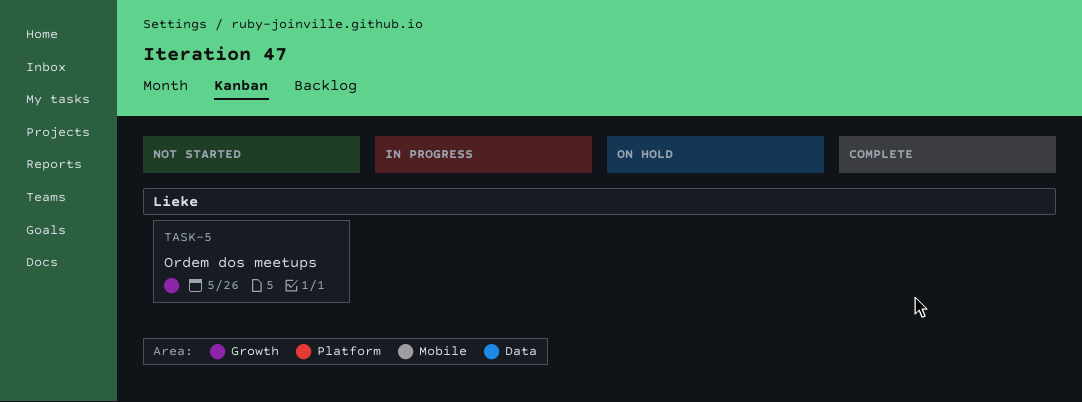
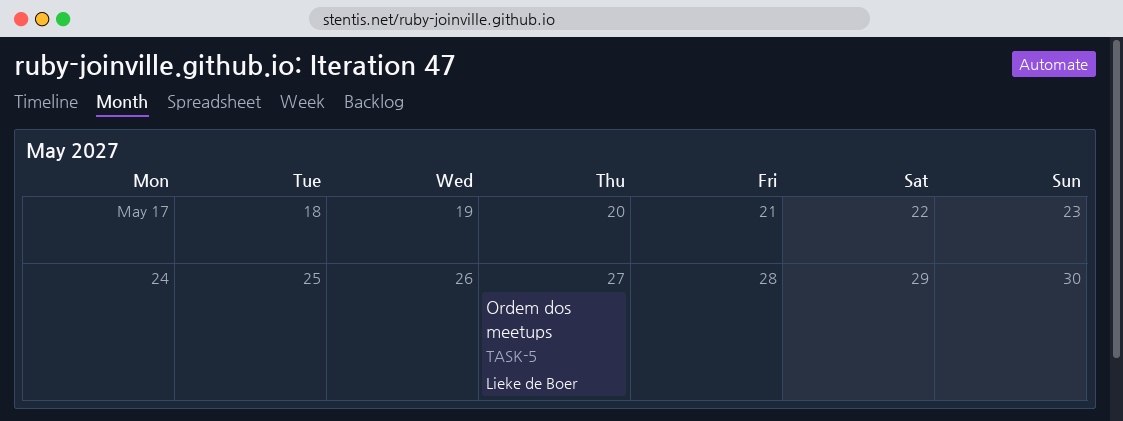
TASK-5, due: May 26 -> May 27

